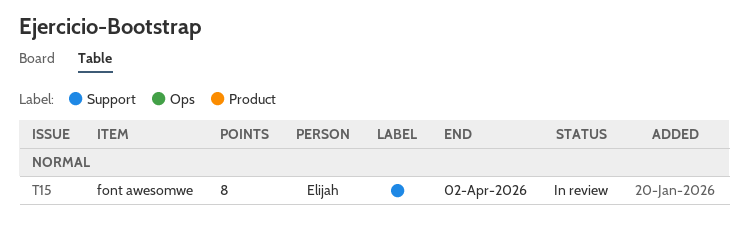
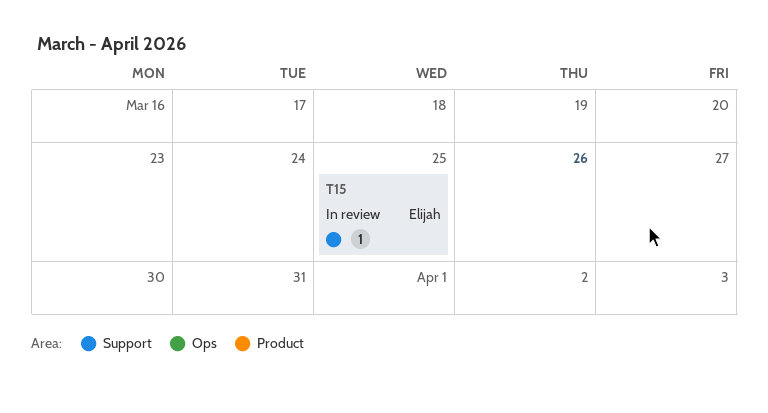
T15, estimate: 8 -> 1
T15, due: Apr 2 -> Mar 25

